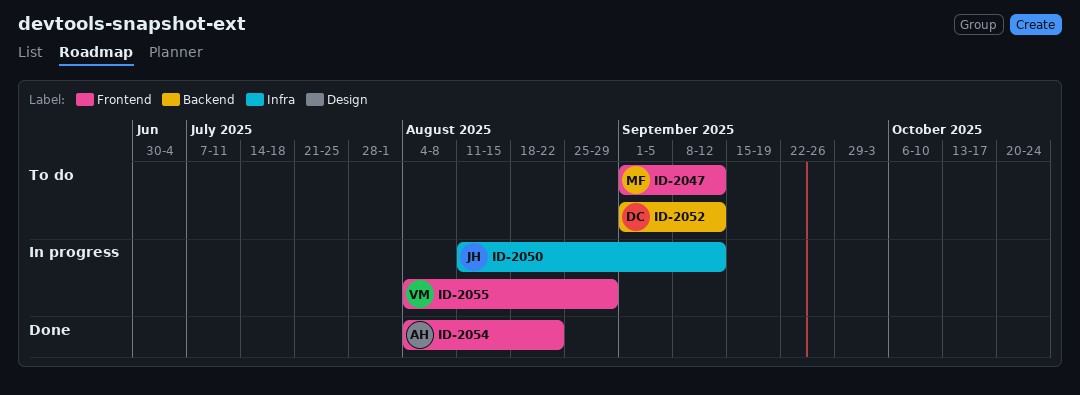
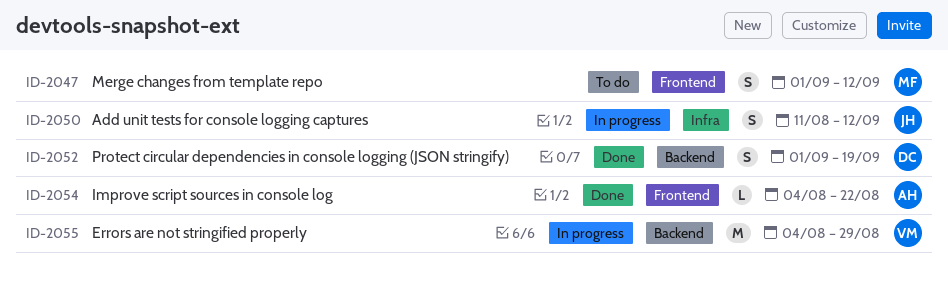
ID-2052, status: To do -> Done
ID-2052, due: Sep 12 -> Sep 19
ID-2055, label: Frontend -> Backend

